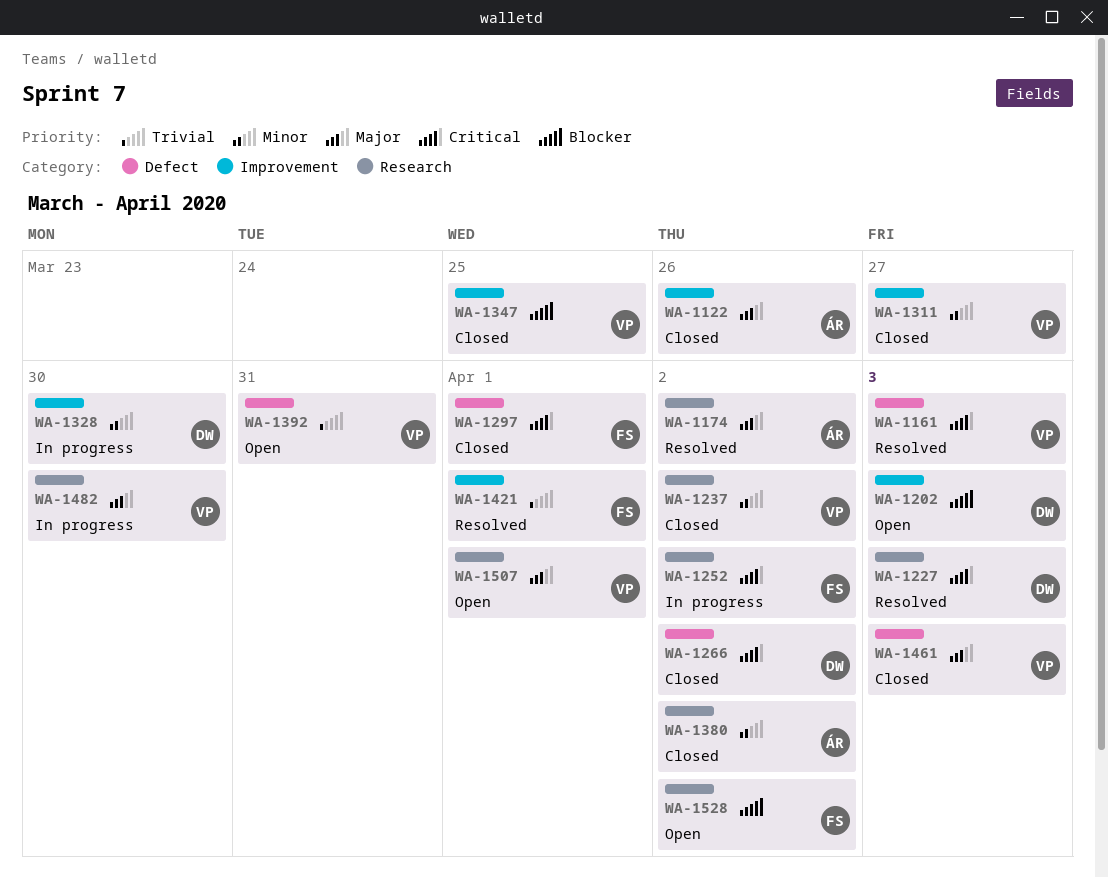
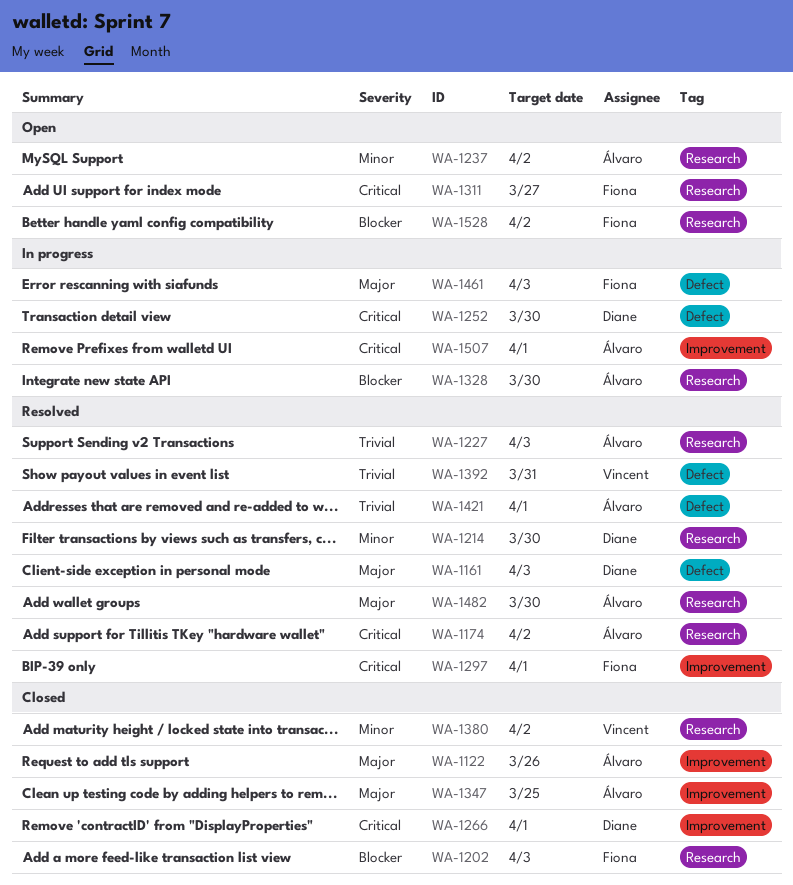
WA-1161, owner: Vincent -> Diane
WA-1161, priority: Critical -> Major
WA-1174, priority: Major -> Critical
WA-1202, status: Open -> Closed
WA-1202, owner: Diane -> Fiona
WA-1202, label: Improvement -> Research
WA-1214: none -> present
WA-1227, owner: Diane -> Álvaro
WA-1227, priority: Critical -> Trivial
WA-1237, status: Closed -> Open
WA-1237, owner: Vincent -> Álvaro
WA-1252, owner: Fiona -> Diane
WA-1252, label: Research -> Defect
WA-1252, due: Apr 2 -> Mar 30
WA-1266, label: Defect -> Improvement
WA-1266, due: Apr 2 -> Apr 1
WA-1297, status: Closed -> Resolved
WA-1297, label: Defect -> Improvement
WA-1311, status: Closed -> Open
WA-1311, owner: Vincent -> Fiona
WA-1311, priority: Minor -> Critical
WA-1311, label: Improvement -> Research
WA-1328, owner: Diane -> Álvaro
WA-1328, priority: Minor -> Blocker
WA-1328, label: Improvement -> Research
WA-1347, owner: Vincent -> Álvaro
WA-1347, priority: Blocker -> Major
WA-1380, owner: Álvaro -> Vincent
WA-1392, status: Open -> Resolved
WA-1421, owner: Fiona -> Álvaro
WA-1421, label: Improvement -> Defect
WA-1461, status: Closed -> In progress
WA-1461, owner: Vincent -> Fiona
WA-1482, status: In progress -> Resolved
WA-1482, owner: Vincent -> Álvaro
WA-1507, status: Open -> In progress
WA-1507, owner: Vincent -> Álvaro
WA-1507, priority: Major -> Critical
WA-1507, label: Research -> Improvement

